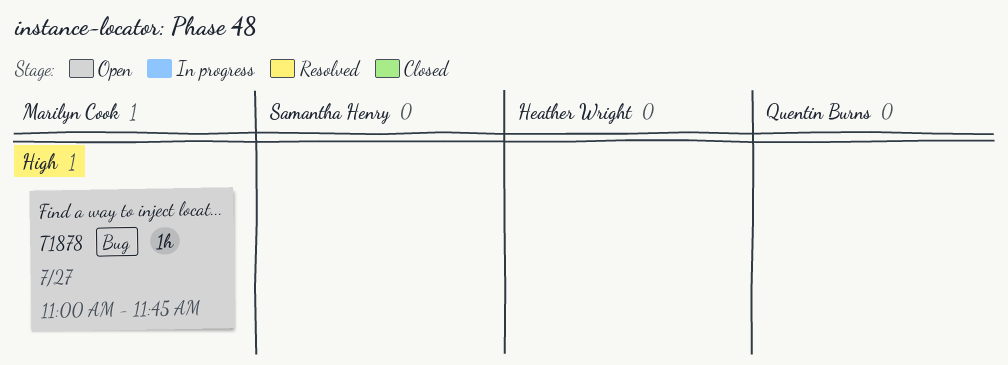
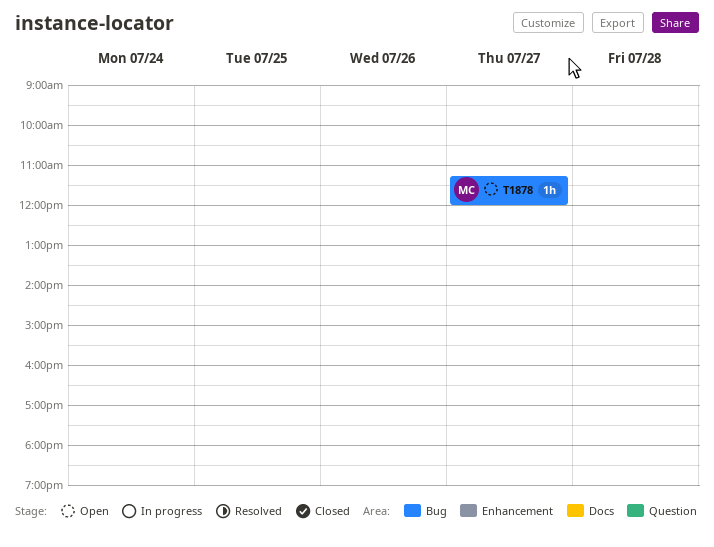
T1878, begins: 11:00 -> 11:15
T1878, ends: 11:45 -> 12:00

